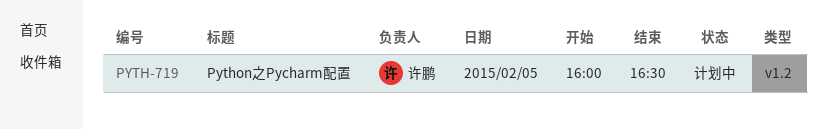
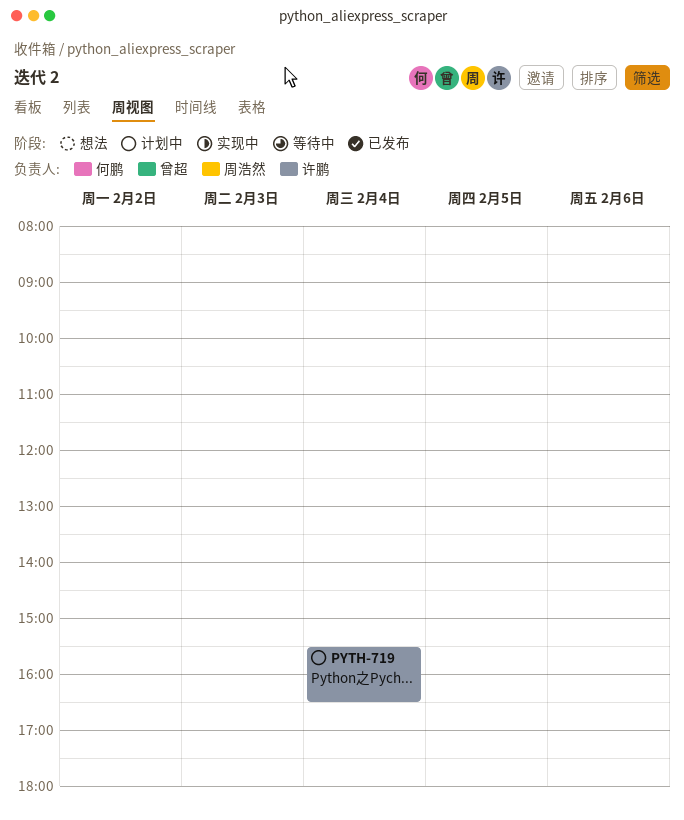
PYTH-719, day: Feb 5 -> Feb 4
PYTH-719, begins: 16:00 -> 15:30

